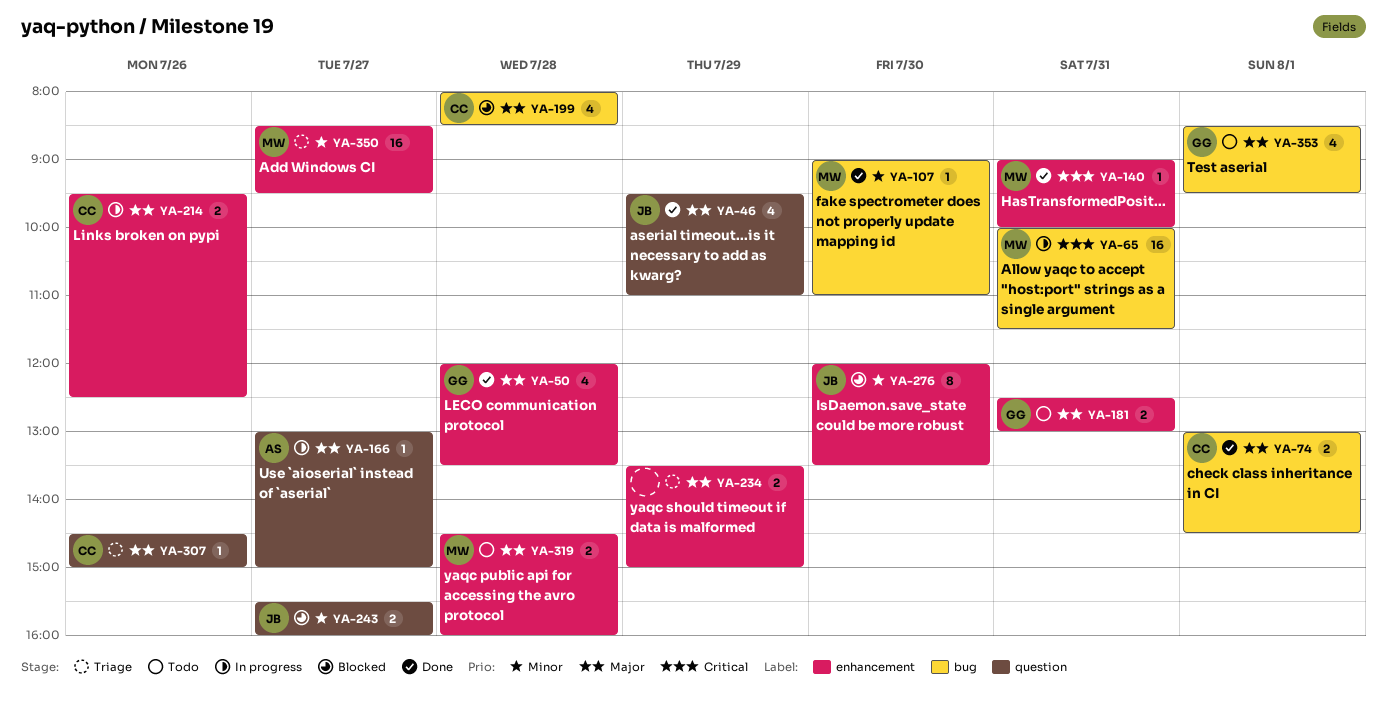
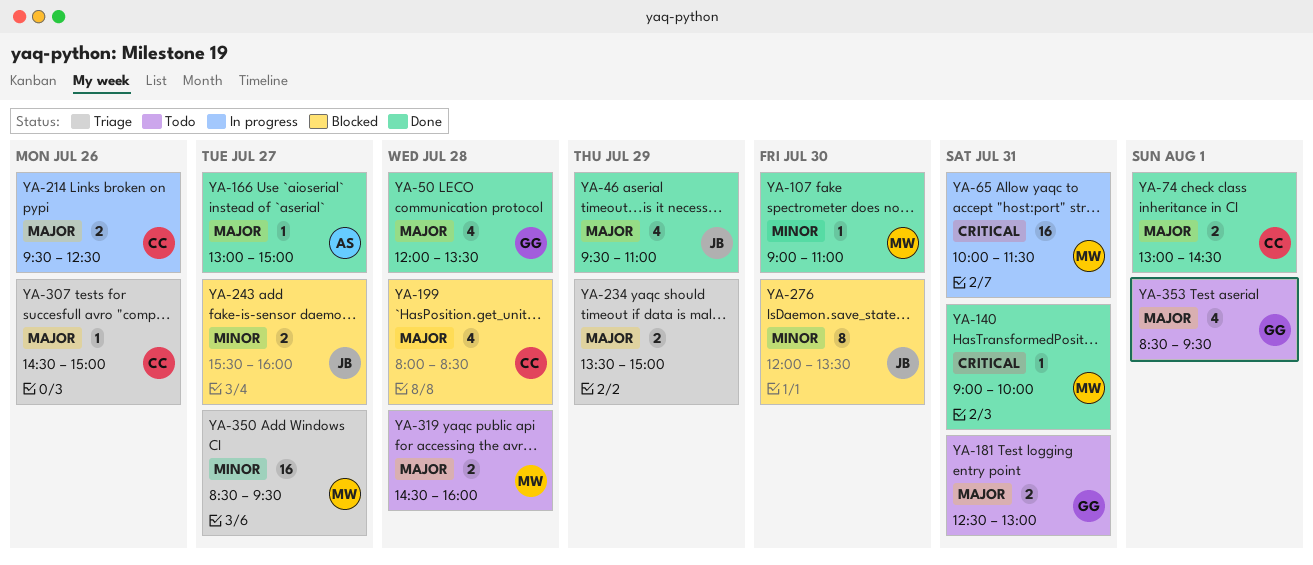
YA-166, status: In progress -> Done

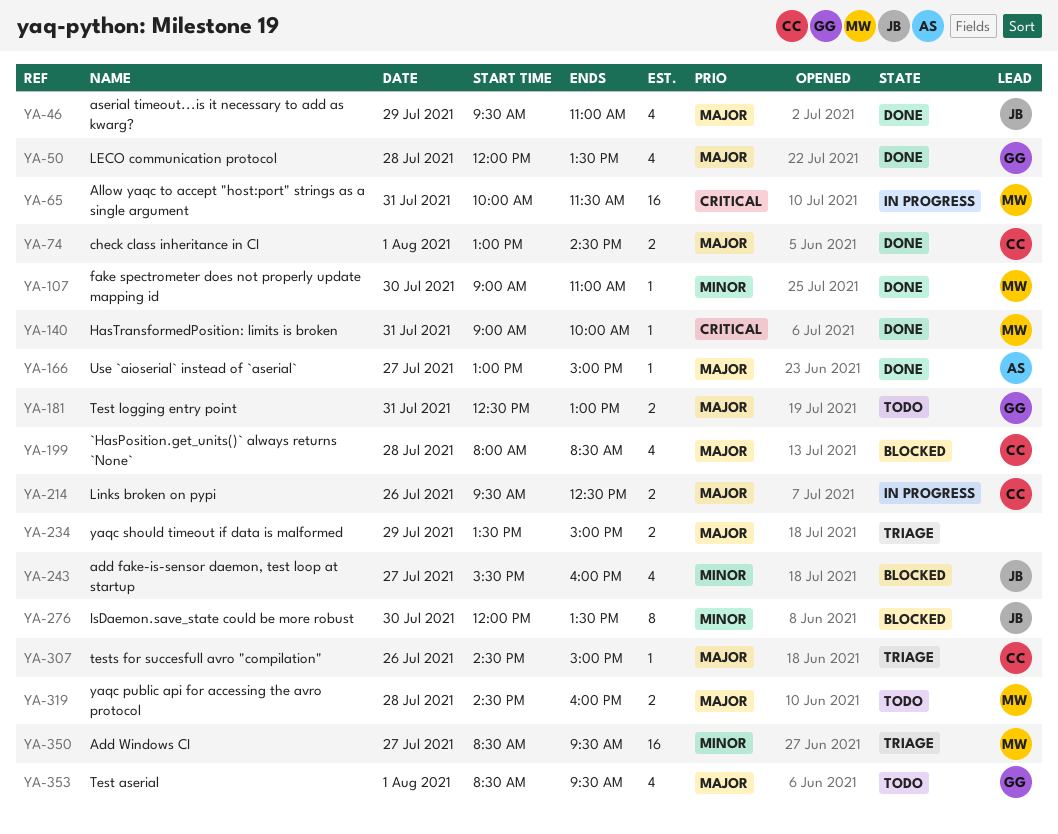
YA-243, estimate: 2 -> 4

